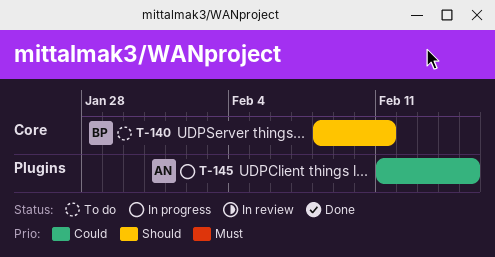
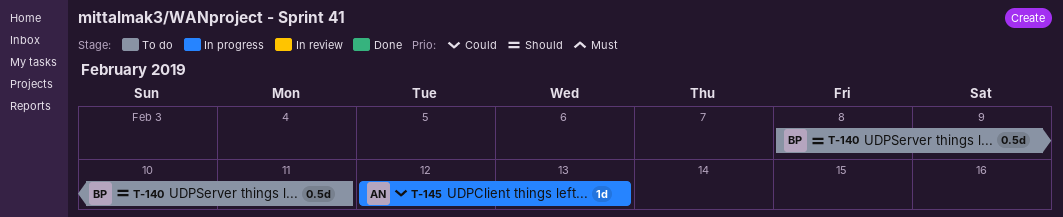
T-145, start: Feb 11 -> Feb 12
T-145, due: Feb 15 -> Feb 13

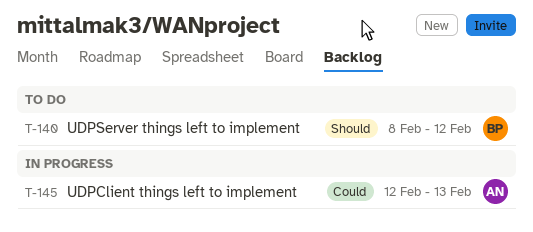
T-140, due: Feb 11 -> Feb 12

